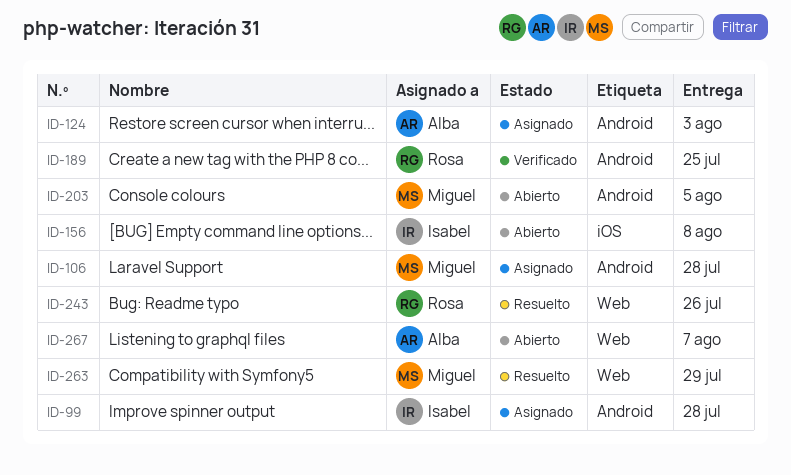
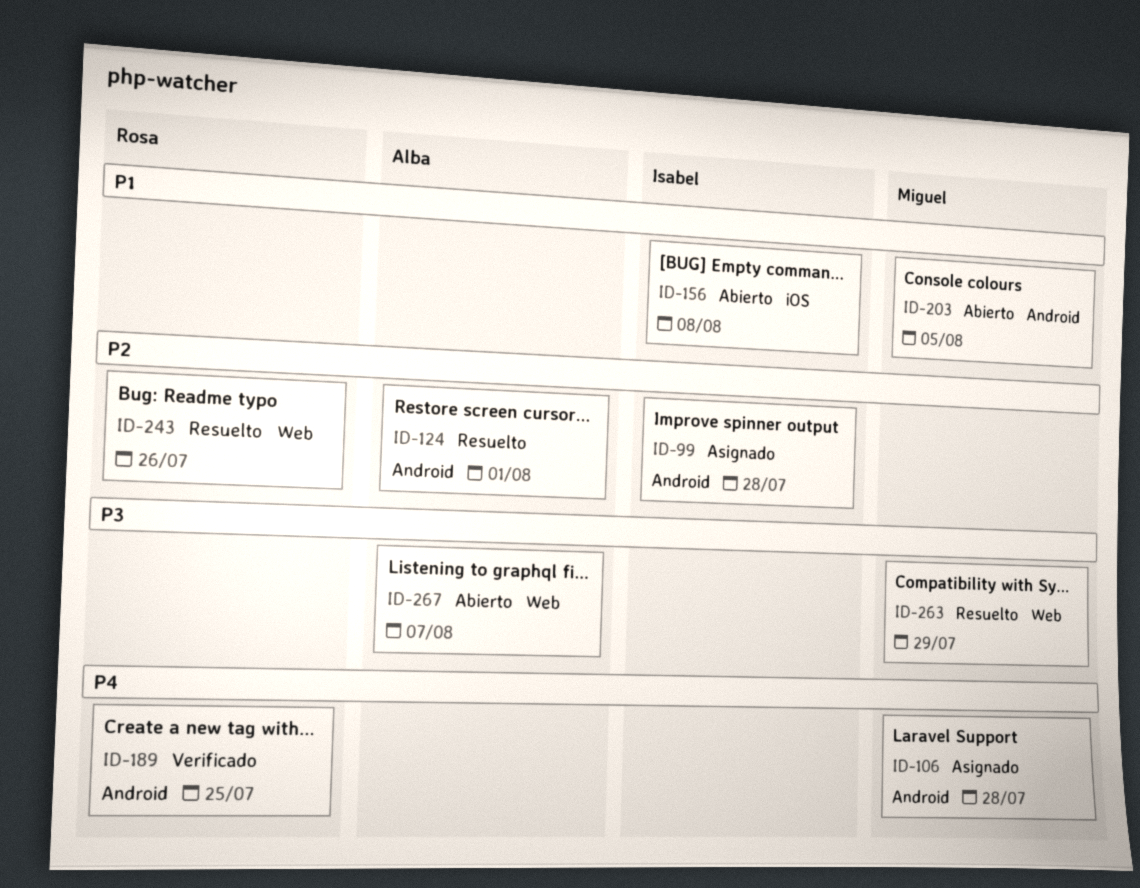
ID-124, status: Asignado -> Resuelto
ID-124, due: Aug 3 -> Aug 1

